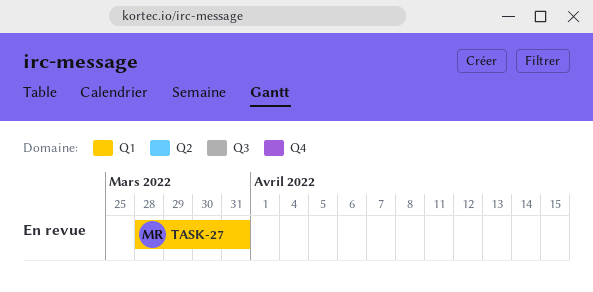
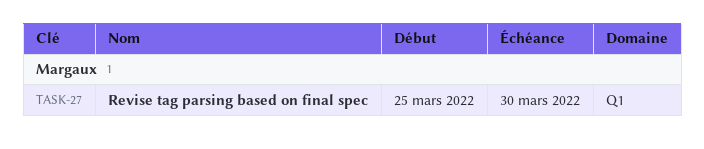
TASK-27, start: Mar 28 -> Mar 25
TASK-27, due: Mar 31 -> Mar 30

